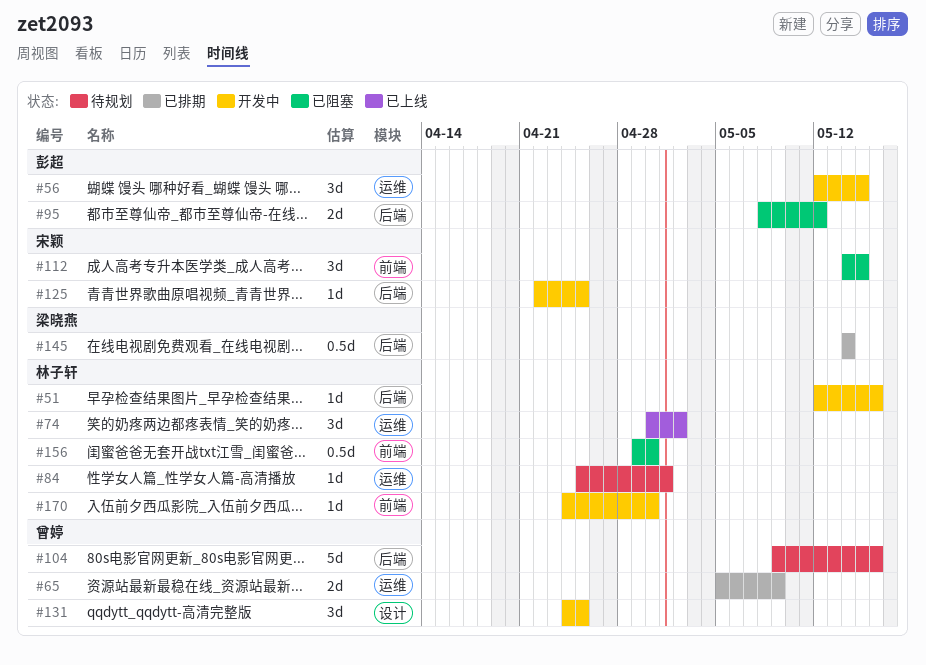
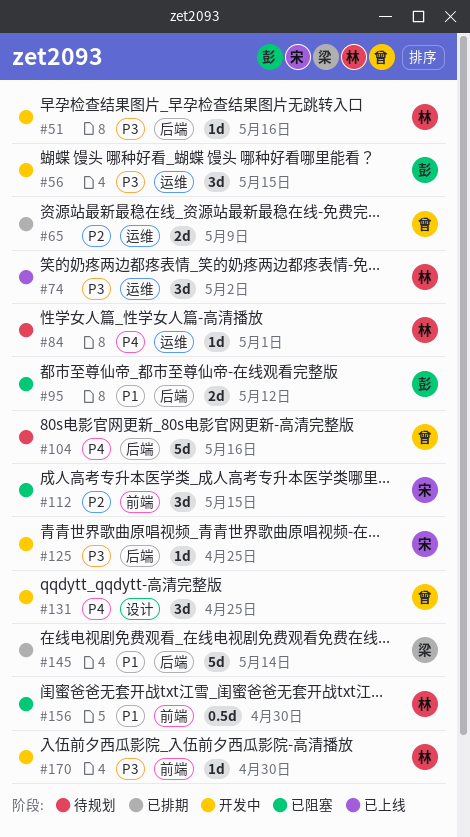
#145, estimate: 0.5d -> 5d

